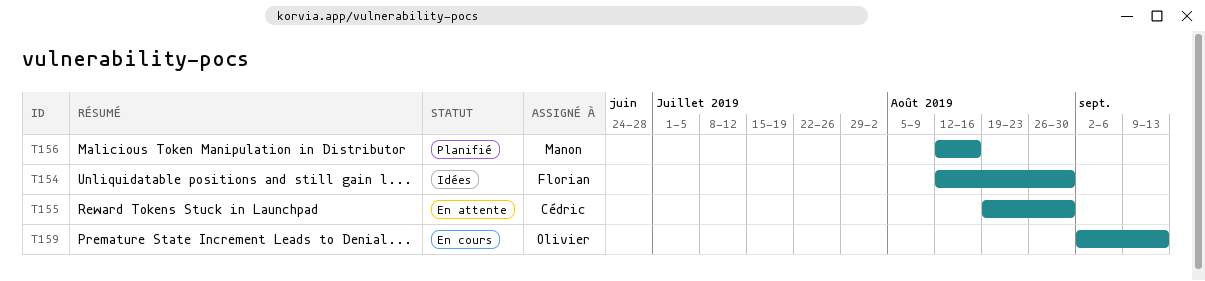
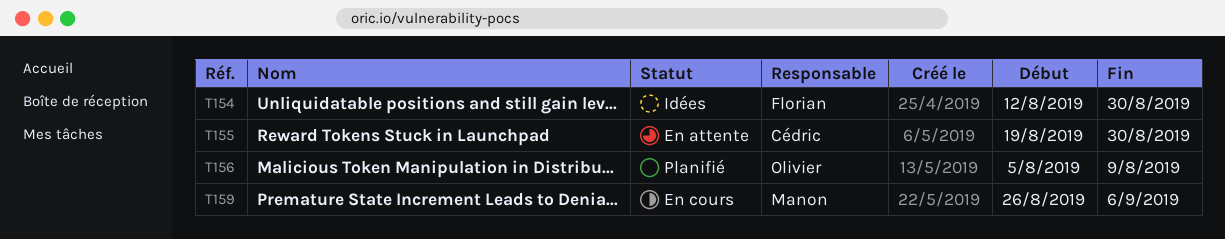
T156, owner: Manon -> Olivier
T156, start: Aug 12 -> Aug 5
T156, due: Aug 16 -> Aug 9
T159, owner: Olivier -> Manon
T159, start: Sep 2 -> Aug 26
T159, due: Sep 13 -> Sep 6

